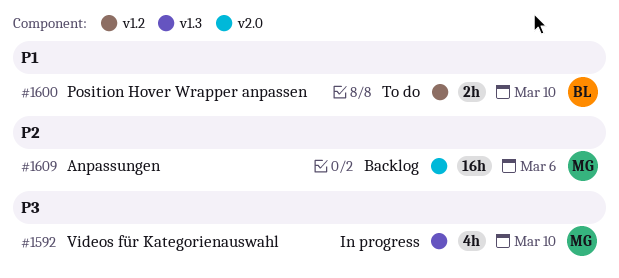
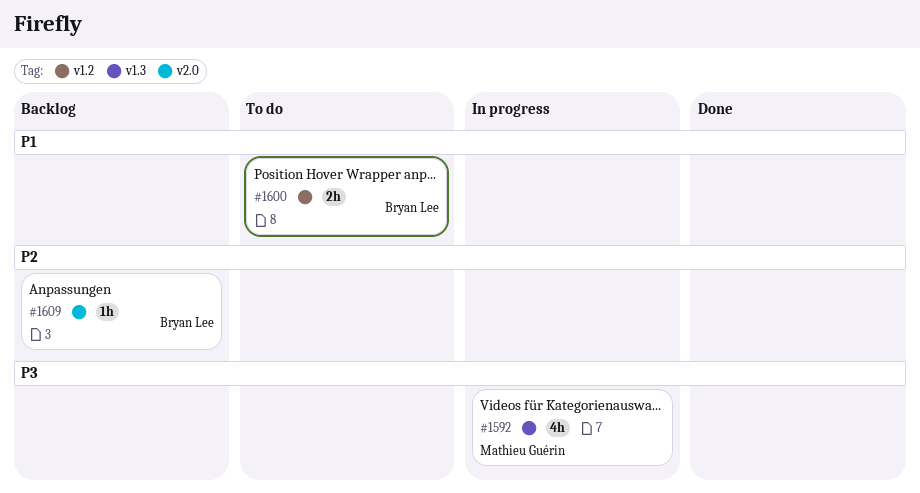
#1609, owner: Mathieu Guérin -> Bryan Lee
#1609, estimate: 16h -> 1h

